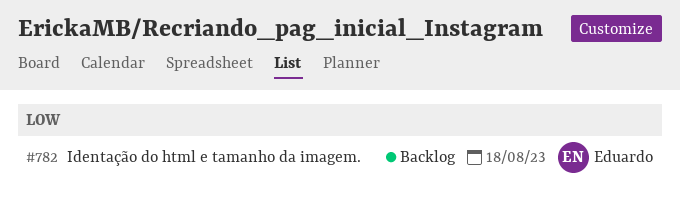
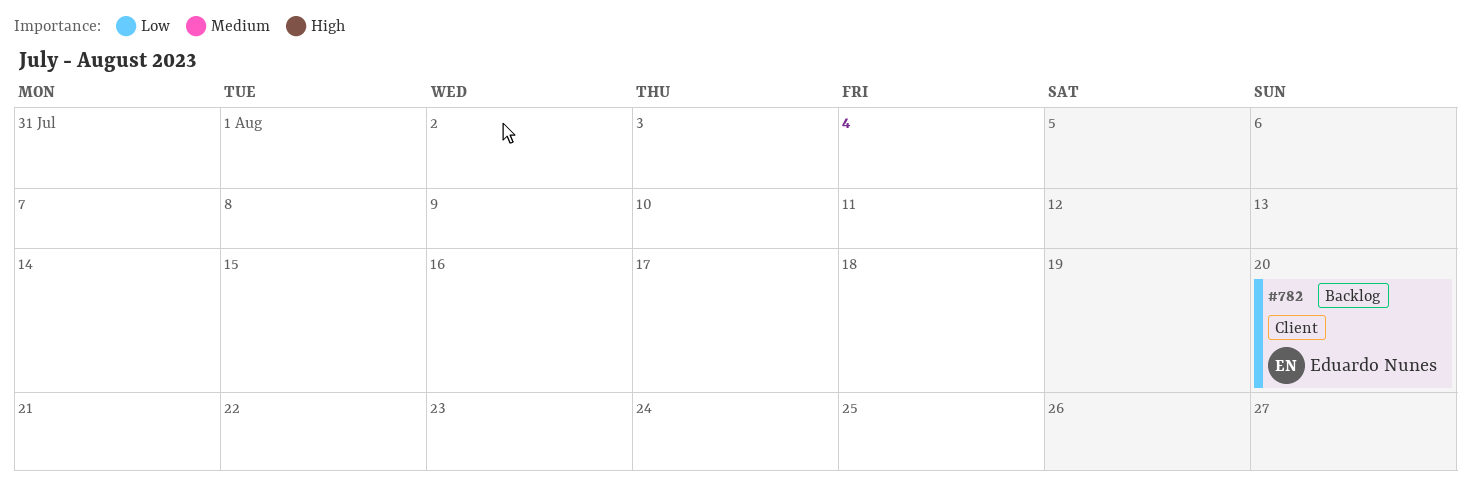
#782, due: Aug 18 -> Aug 20

